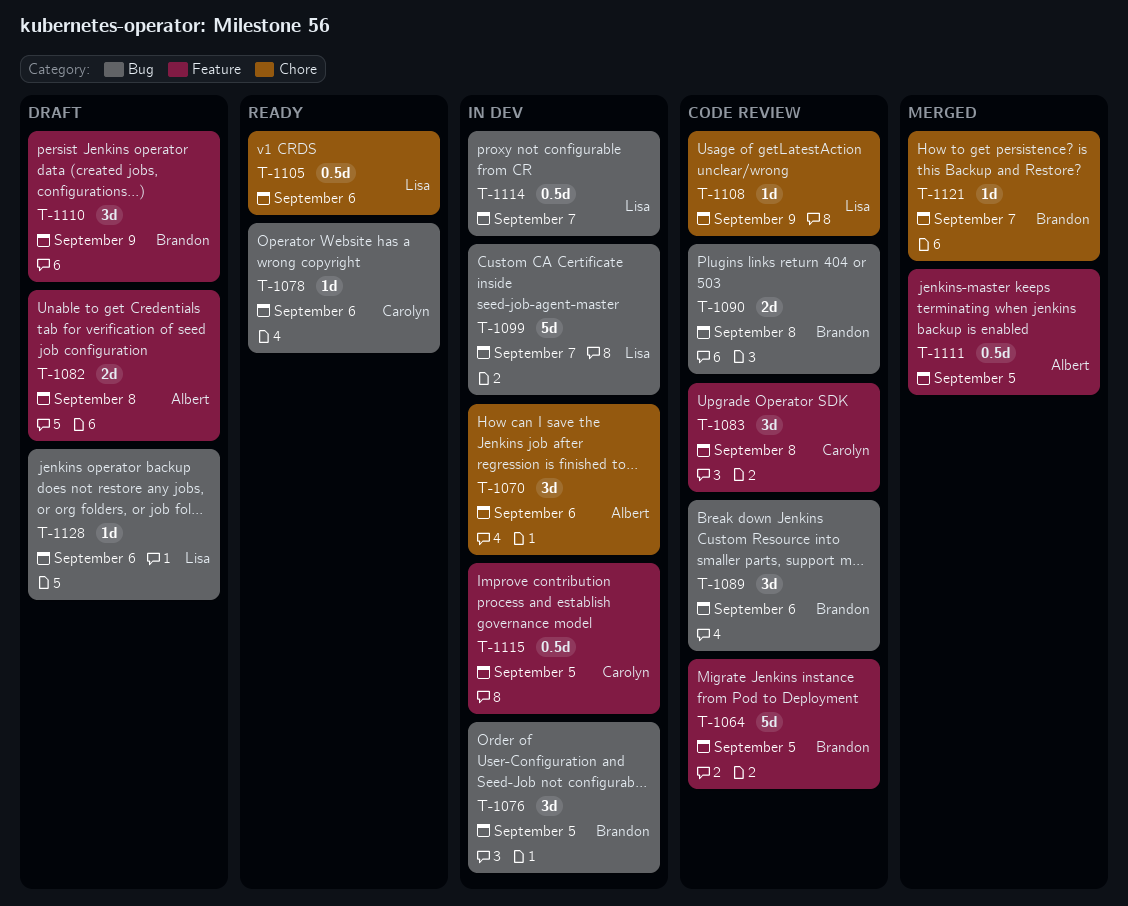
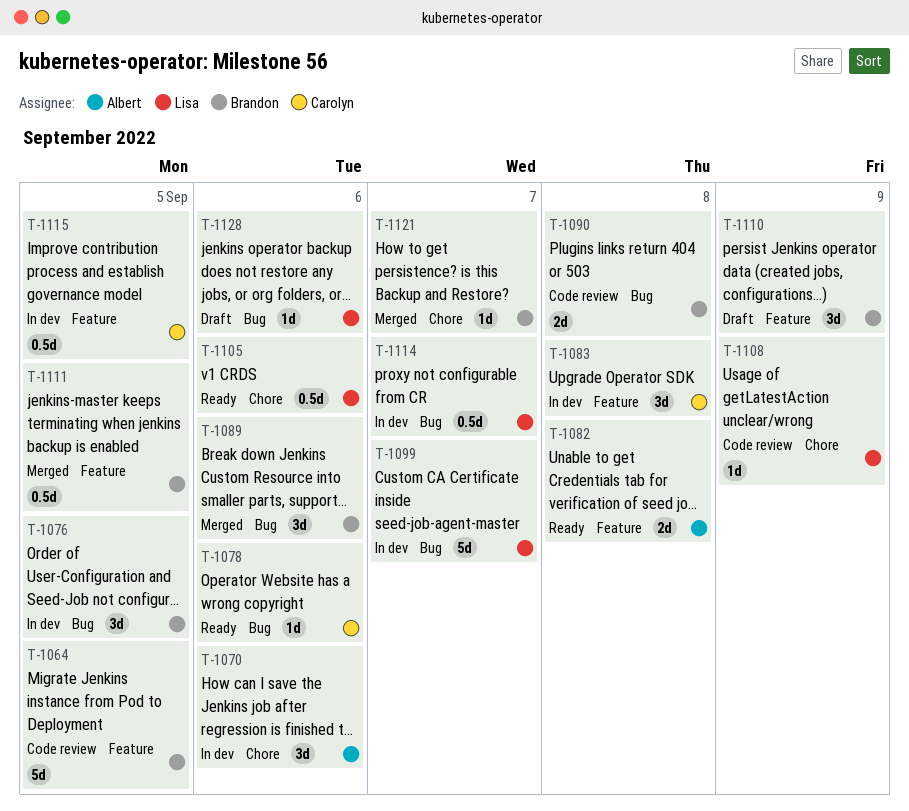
T-1082, status: Draft -> Ready
T-1083, status: Code review -> In dev
T-1089, status: Code review -> Merged
T-1111, owner: Albert -> Brandon

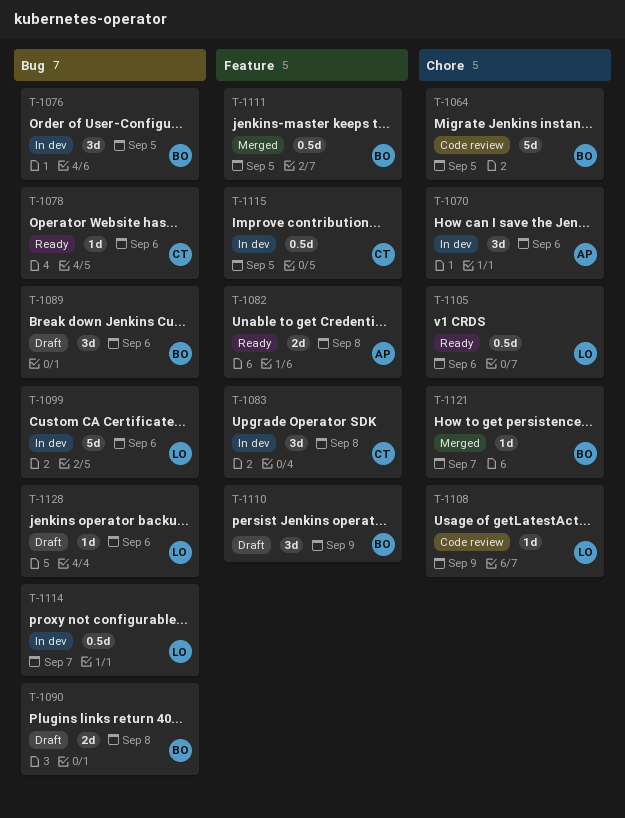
T-1064, label: Feature -> Chore
T-1089, status: Merged -> Draft
T-1090, status: Code review -> Draft
T-1099, due: Sep 7 -> Sep 6

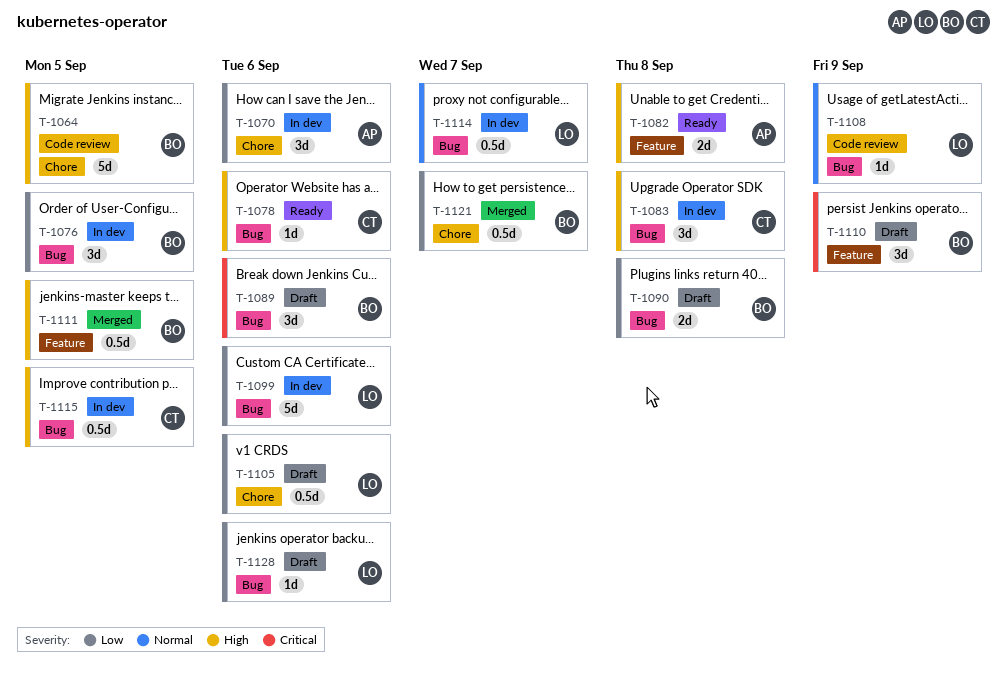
T-1083, label: Feature -> Bug
T-1105, status: Ready -> Draft
T-1108, label: Chore -> Bug
T-1115, label: Feature -> Bug
T-1121, estimate: 1d -> 0.5d

